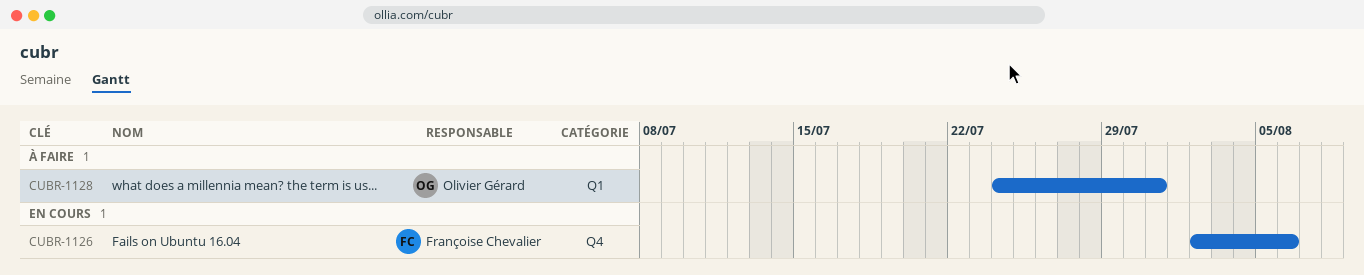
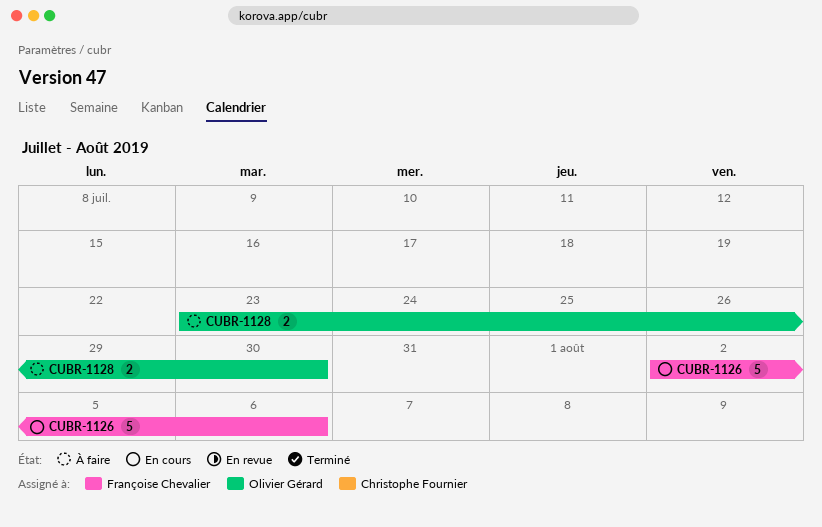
CUBR-1128, start: Jul 24 -> Jul 23
CUBR-1128, due: Jul 31 -> Jul 30

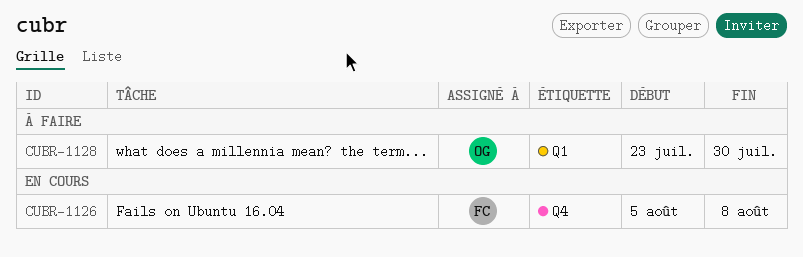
CUBR-1126, start: Aug 2 -> Aug 5
CUBR-1126, due: Aug 6 -> Aug 8

